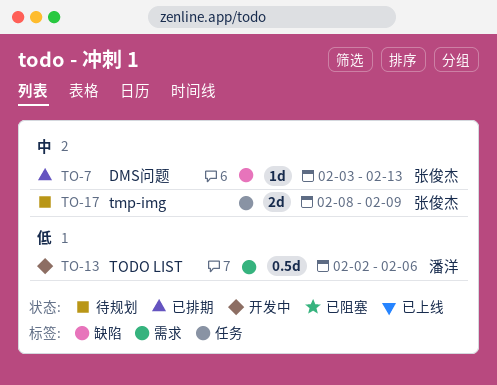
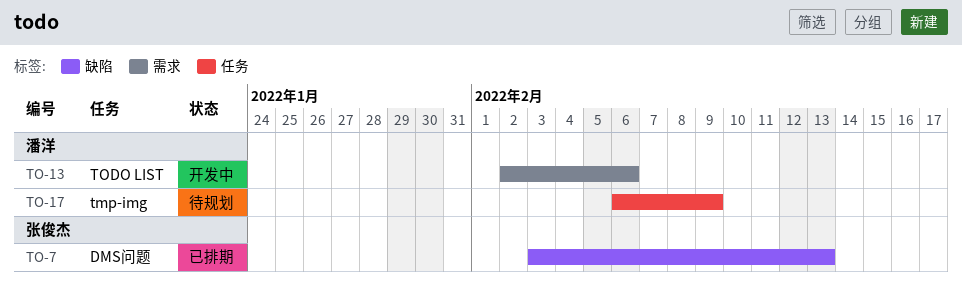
TO-17, owner: 张俊杰 -> 潘洋
TO-17, start: Feb 8 -> Feb 6

